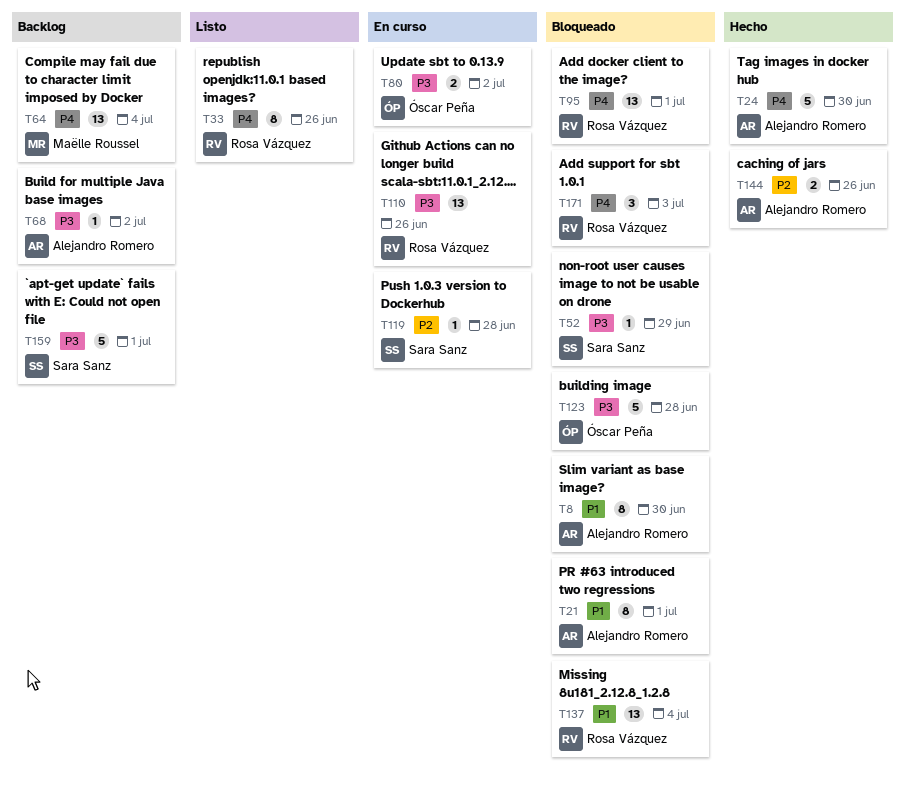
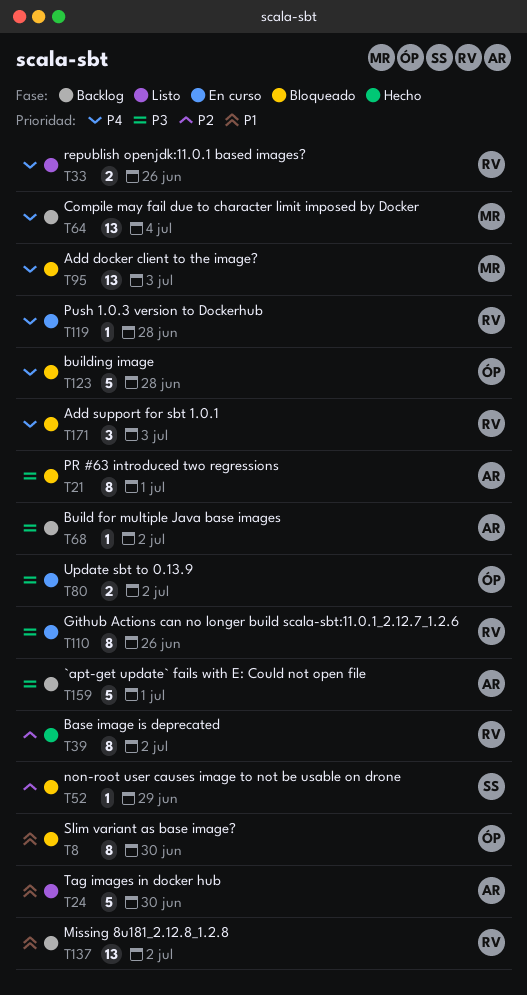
T8, owner: Alejandro Romero -> Óscar Peña
T21, priority: P1 -> P3
T24, status: Hecho -> Listo
T24, priority: P4 -> P1
T33, estimate: 8 -> 2
T39: none -> present
T52, priority: P3 -> P2
T95, owner: Rosa Vázquez -> Maëlle Roussel
T95, due: Jul 1 -> Jul 3
T110, estimate: 13 -> 8
T119, owner: Sara Sanz -> Rosa Vázquez
T119, priority: P2 -> P4
T123, priority: P3 -> P4
T137, status: Bloqueado -> Backlog
T137, due: Jul 4 -> Jul 2
T144: present -> none
T159, owner: Sara Sanz -> Alejandro Romero

